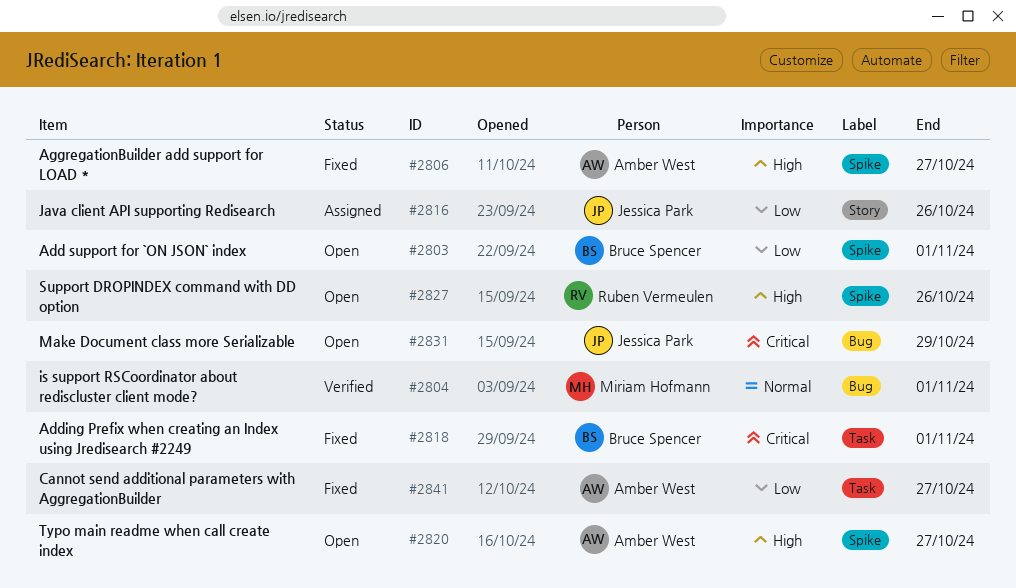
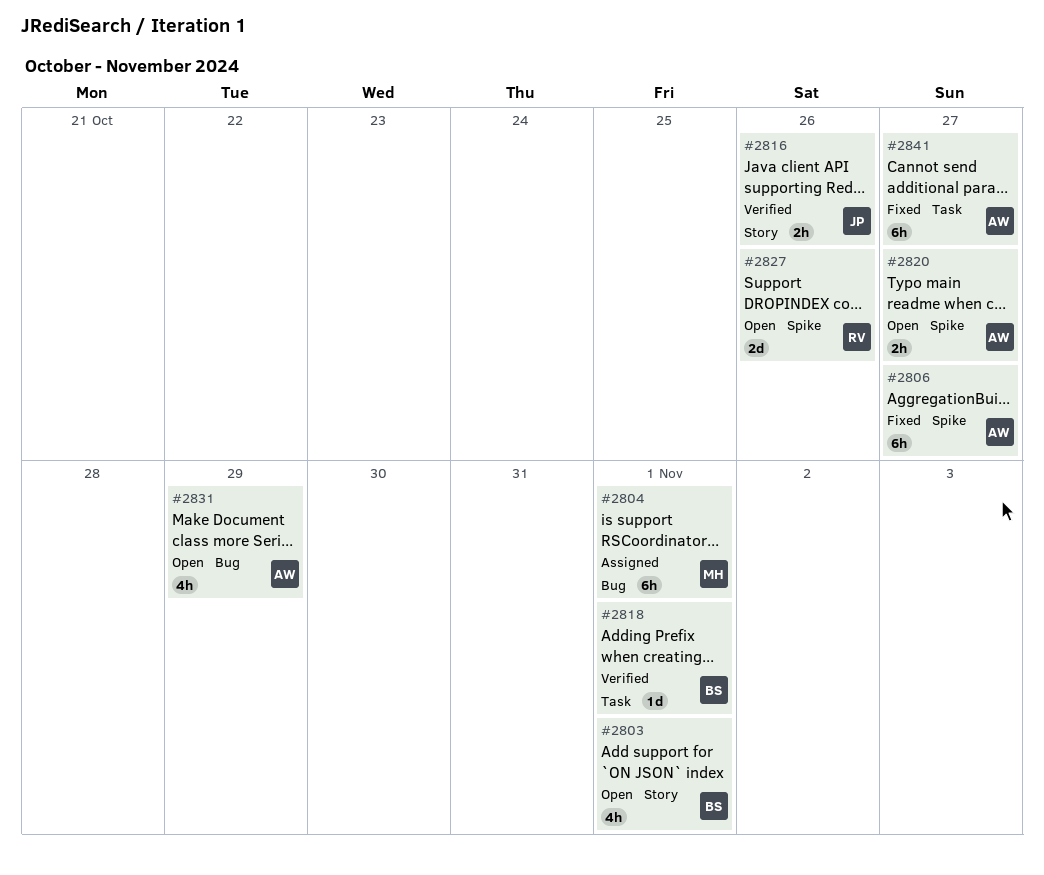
#2803, label: Spike -> Story
#2804, status: Verified -> Assigned
#2816, status: Assigned -> Verified
#2818, status: Fixed -> Verified
#2831, owner: Jessica Park -> Amber West

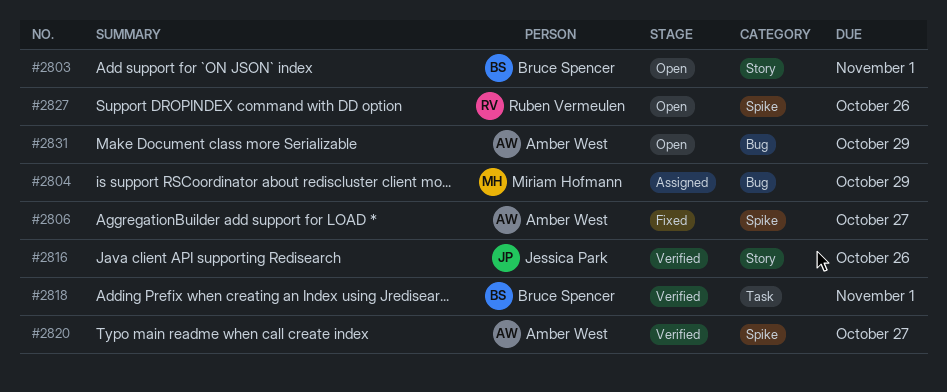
#2804, due: Nov 1 -> Oct 29
#2820, status: Open -> Verified
#2841: present -> none

